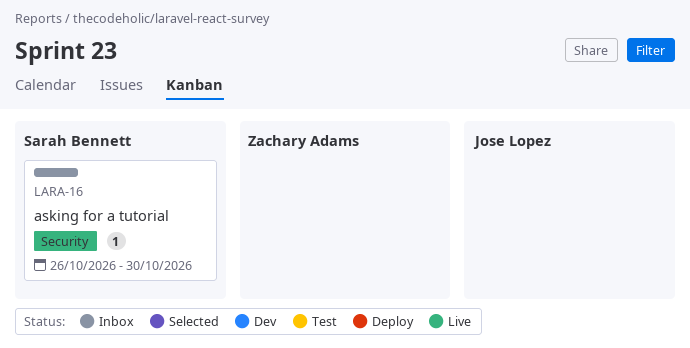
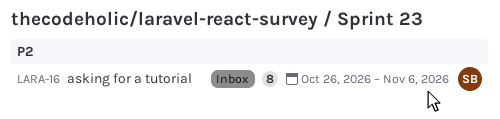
LARA-16, estimate: 1 -> 8
LARA-16, due: Oct 30 -> Nov 6

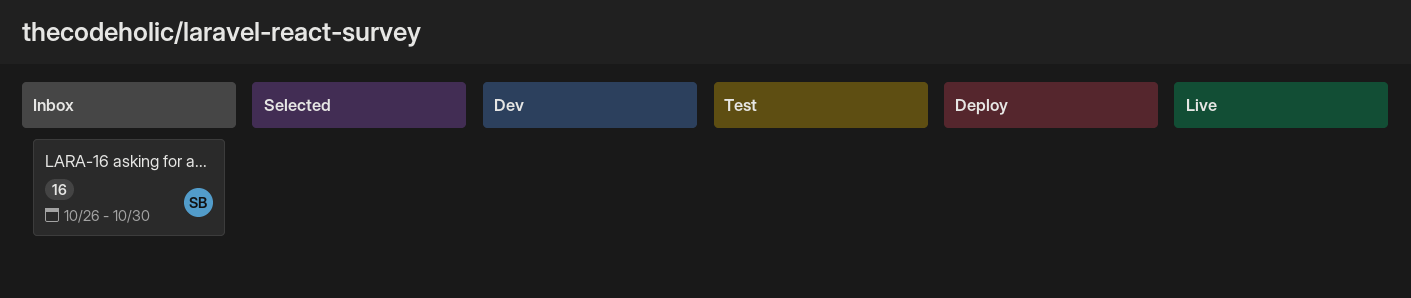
LARA-16, estimate: 8 -> 16
LARA-16, due: Nov 6 -> Oct 30

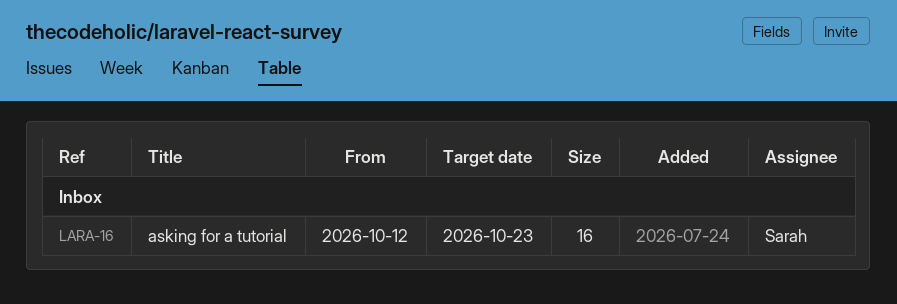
LARA-16, start: Oct 26 -> Oct 12
LARA-16, due: Oct 30 -> Oct 23

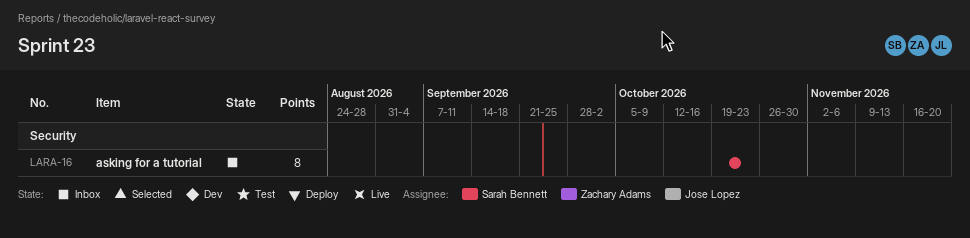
LARA-16, estimate: 16 -> 8
LARA-16, start: Oct 12 -> Oct 19

